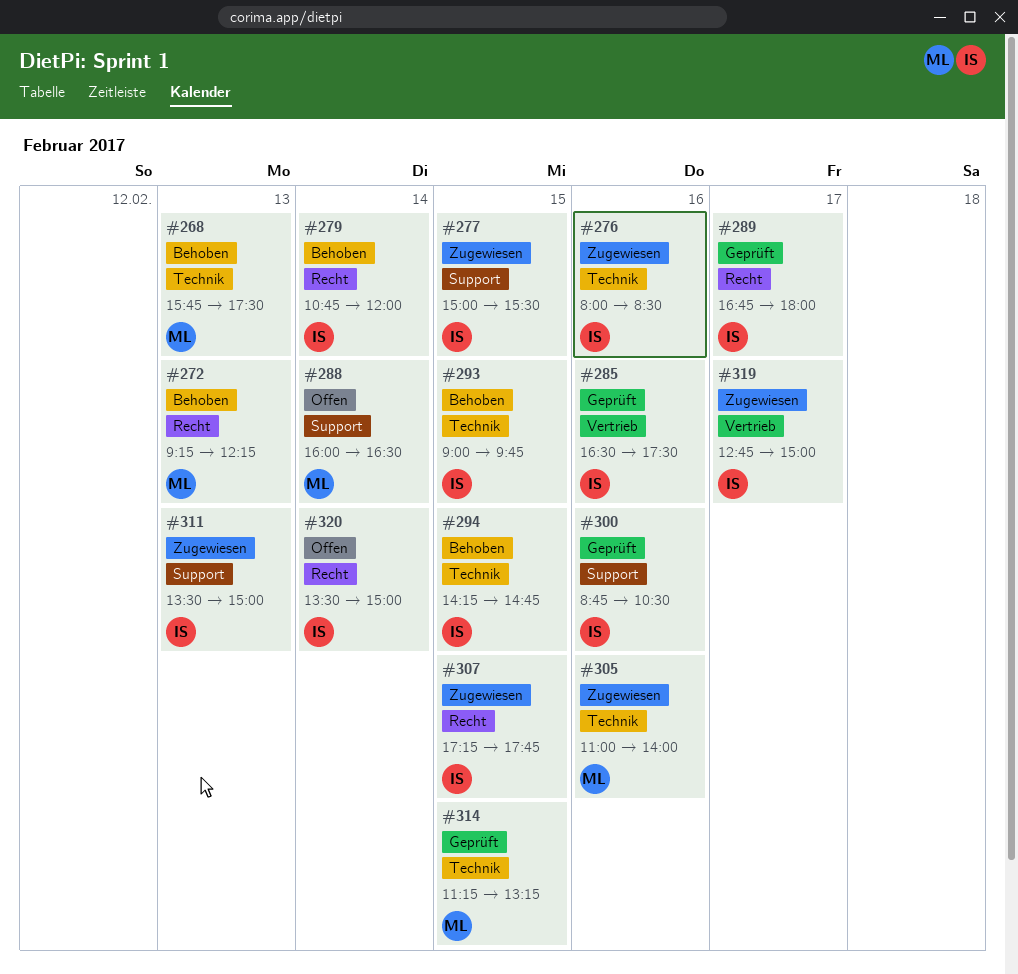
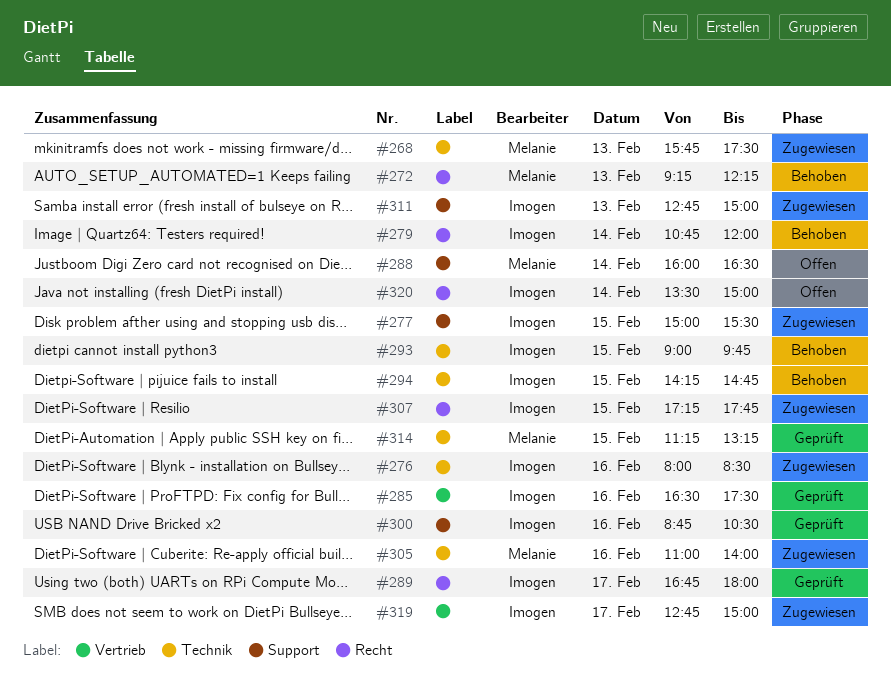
#268, status: Behoben -> Zugewiesen
#311, begins: 13:30 -> 12:45

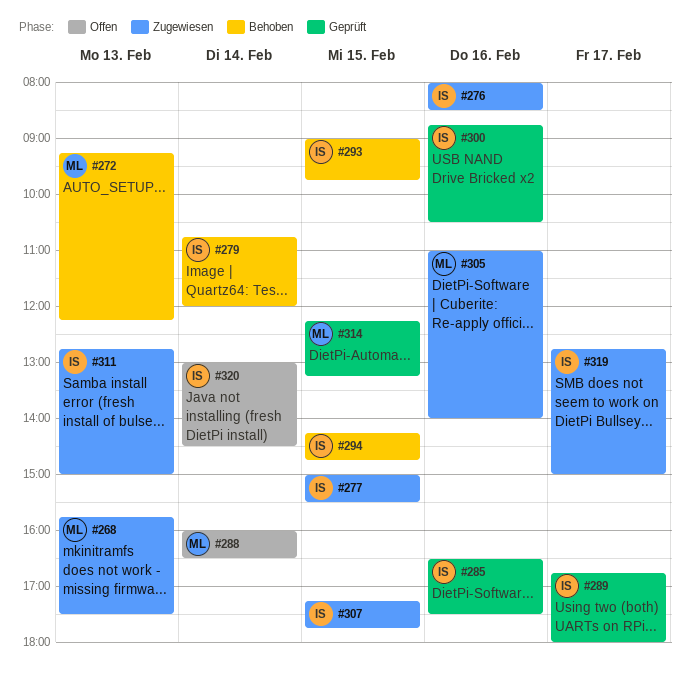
#314, begins: 11:15 -> 12:15
#320, begins: 13:30 -> 13:00
#320, ends: 15:00 -> 14:30

